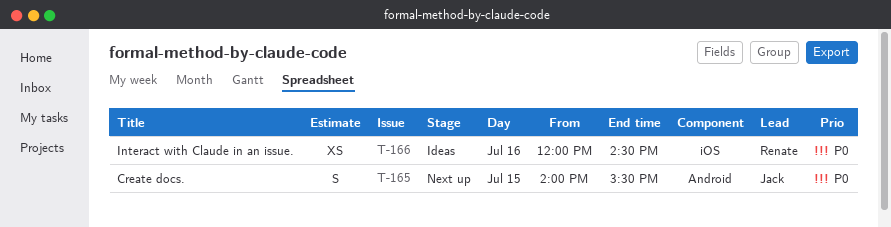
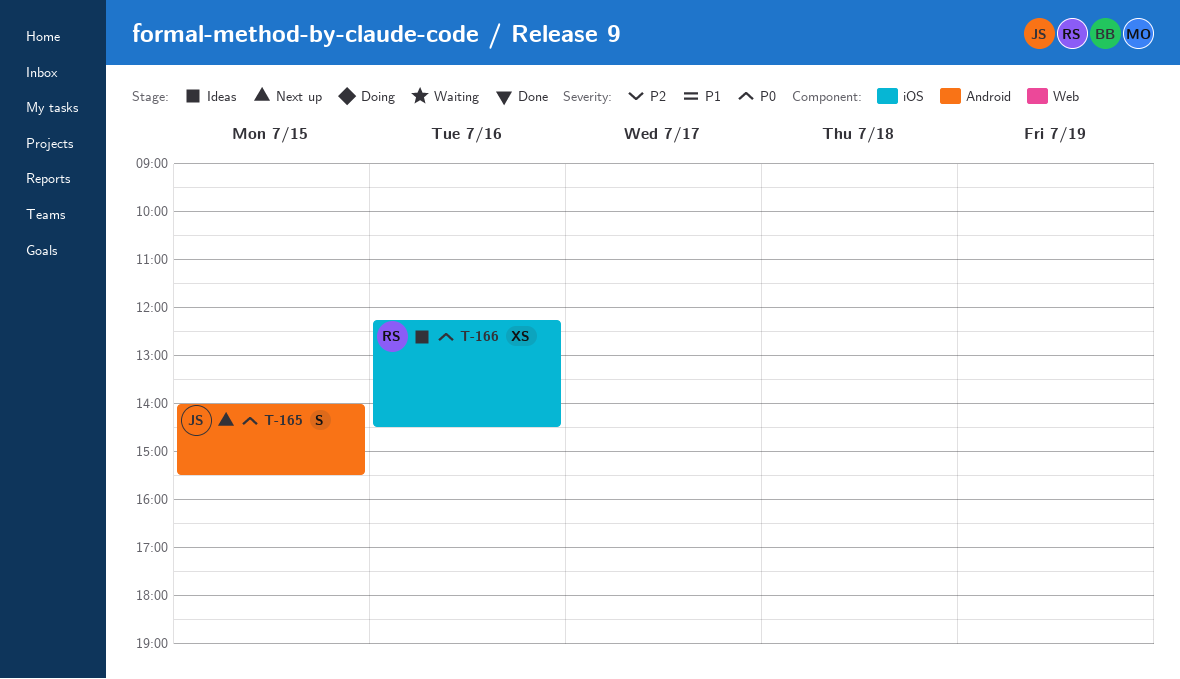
T-166, begins: 12:00 -> 12:15

